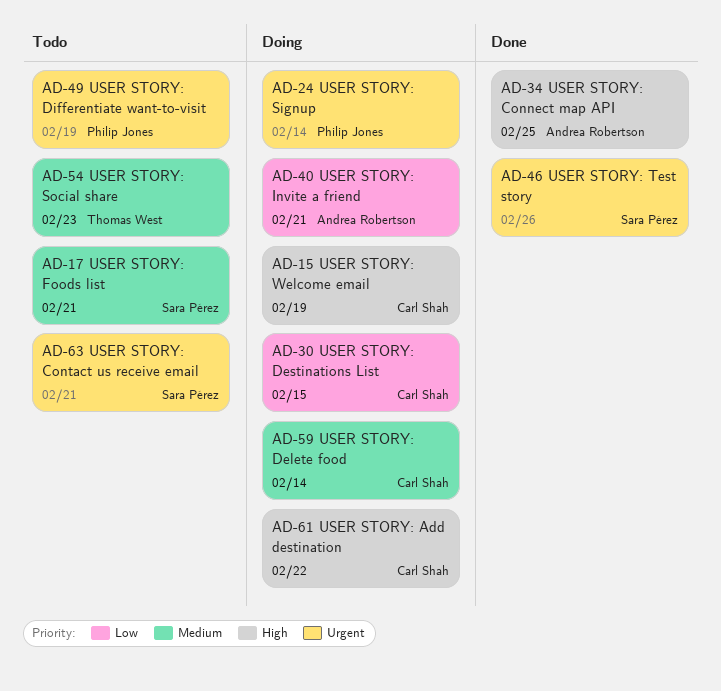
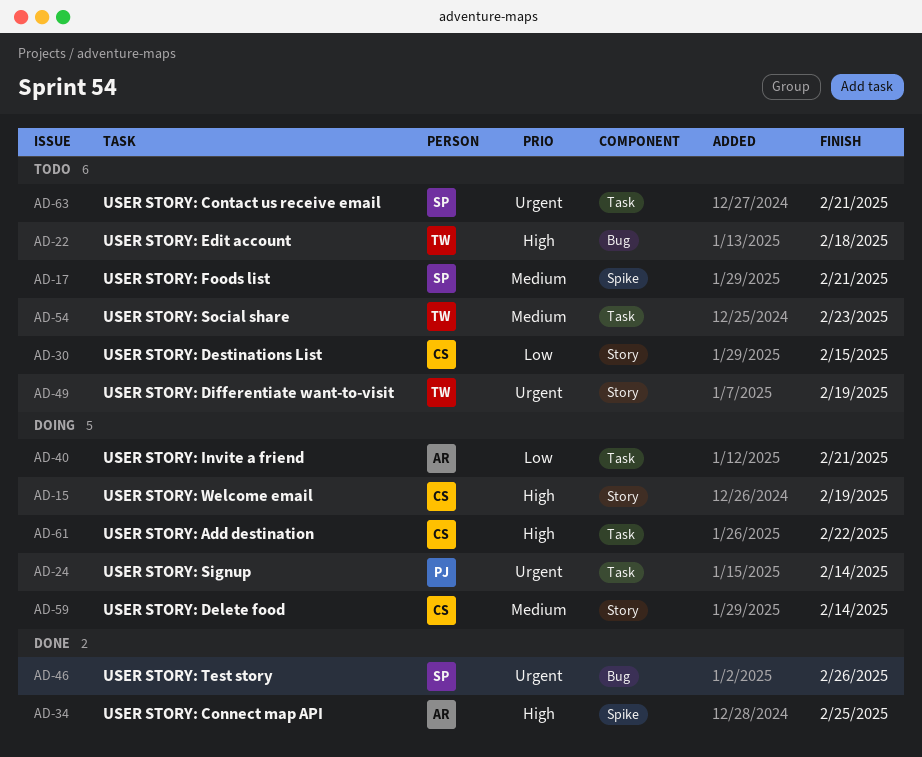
AD-22: none -> present
AD-30, status: Doing -> Todo
AD-49, owner: Philip Jones -> Thomas West

